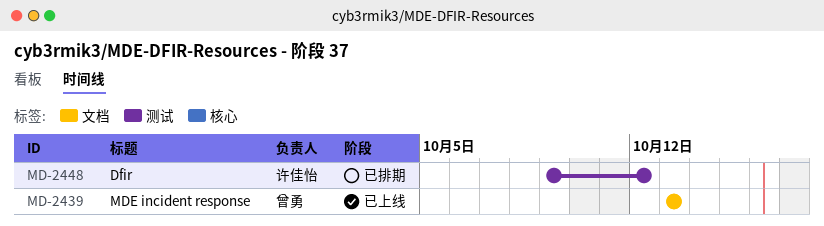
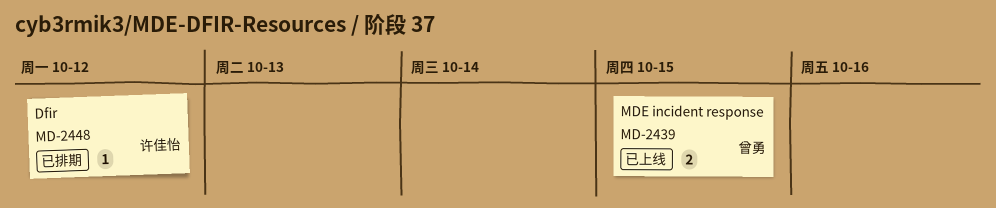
MD-2439, due: Oct 13 -> Oct 15

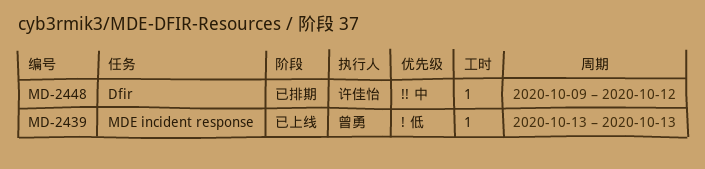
MD-2439, estimate: 2 -> 1
MD-2439, due: Oct 15 -> Oct 13

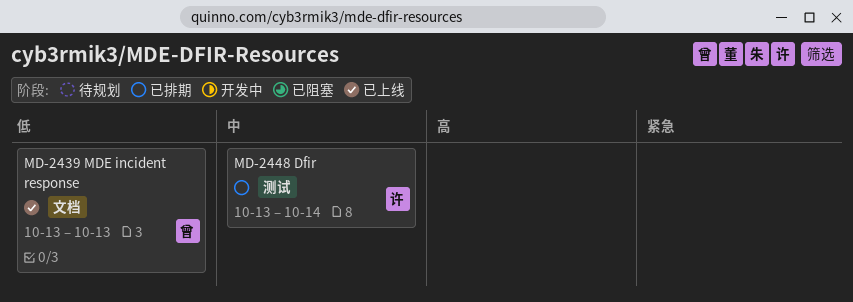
MD-2448, start: Oct 9 -> Oct 13
MD-2448, due: Oct 12 -> Oct 14

